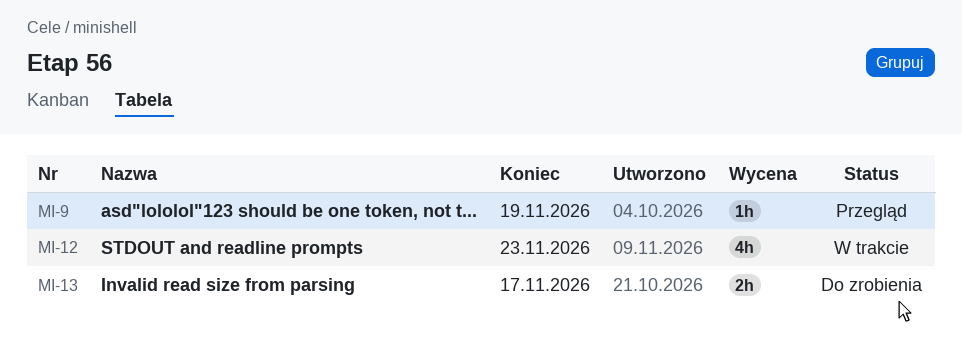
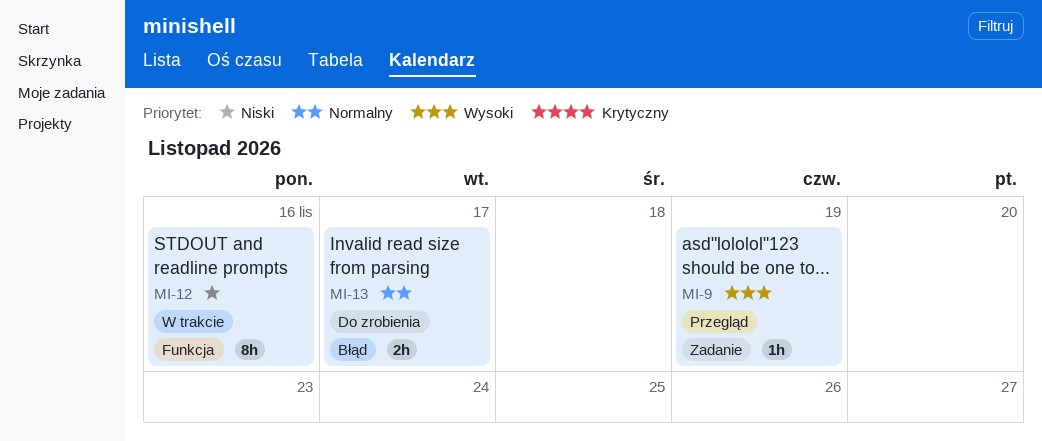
MI-12, estimate: 4h -> 8h
MI-12, due: Nov 23 -> Nov 16

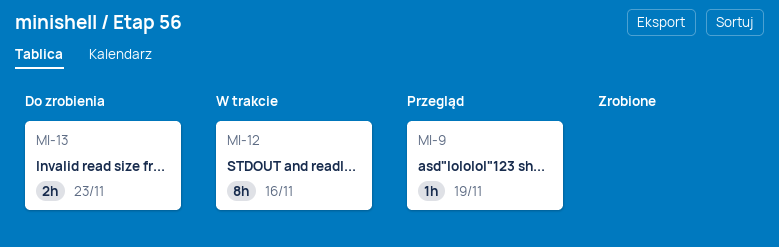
MI-13, due: Nov 17 -> Nov 23

